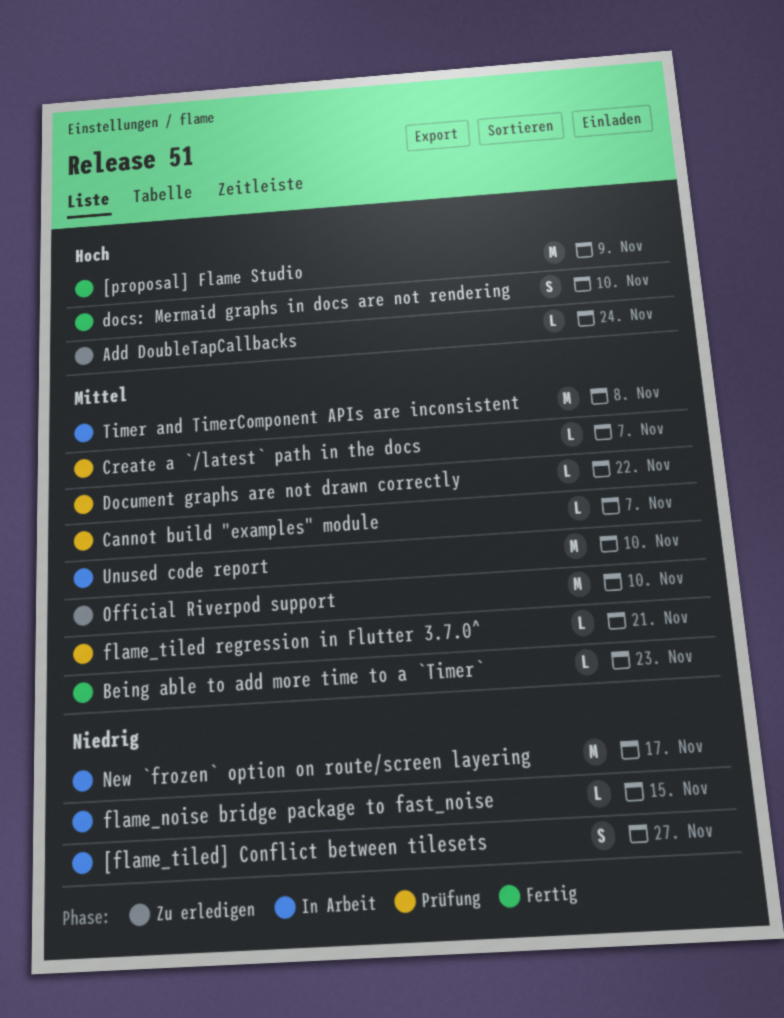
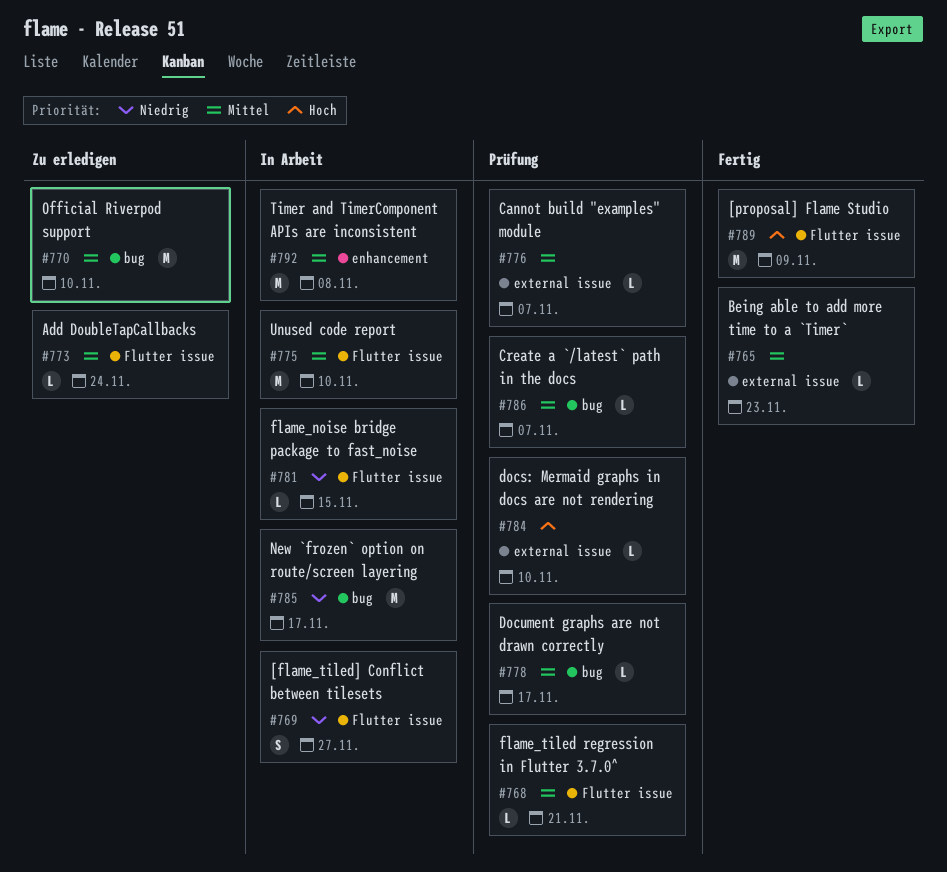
Add DoubleTapCallbacks, priority: Hoch -> Mittel
docs: Mermaid graphs in docs are not rendering, status: Fertig -> Prüfung
docs: Mermaid graphs in docs are not rendering, estimate: S -> L
Document graphs are not drawn correctly, due: Nov 22 -> Nov 17

